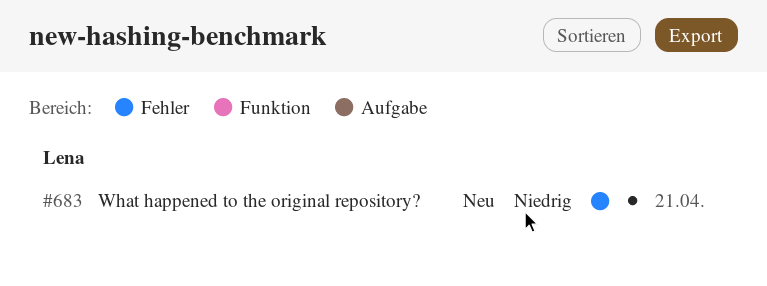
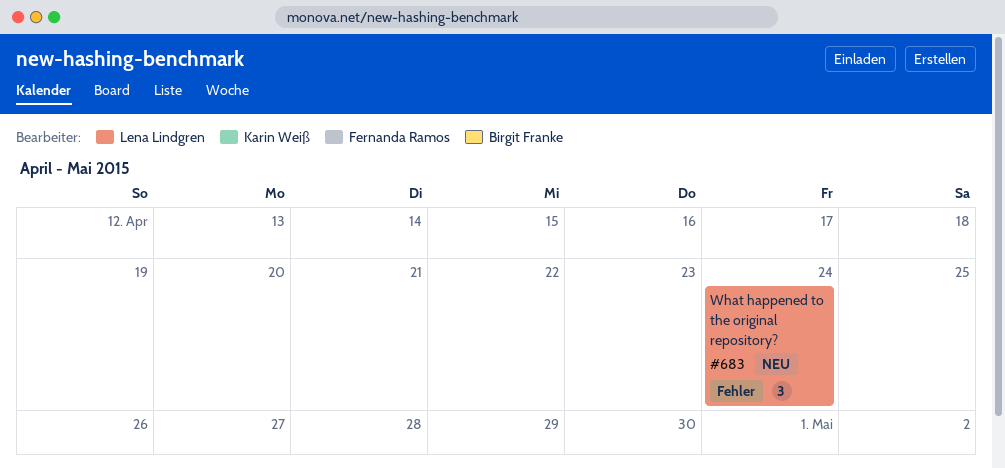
#683, estimate: 1 -> 3
#683, due: Apr 21 -> Apr 24

